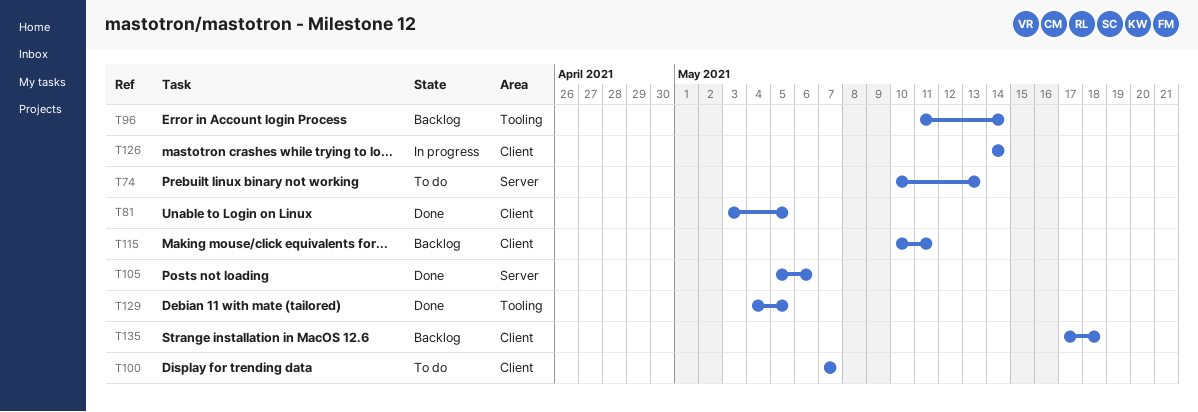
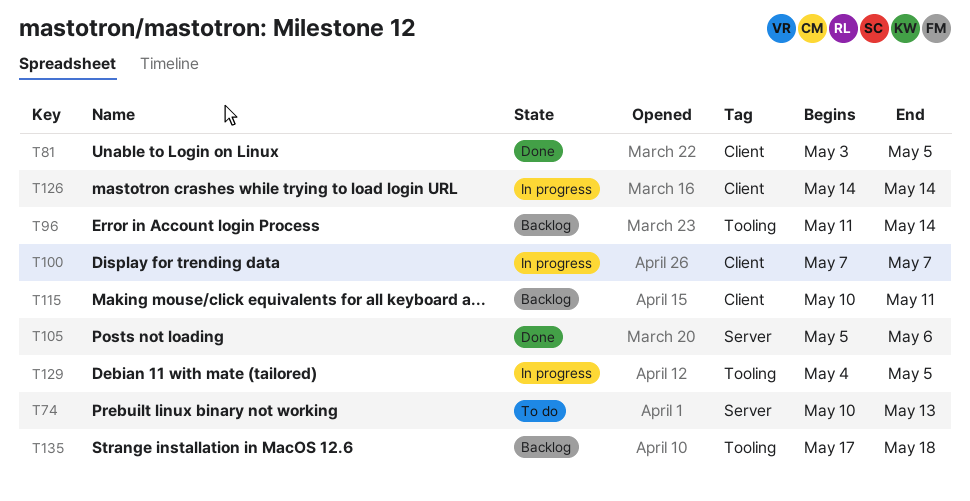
T100, status: To do -> In progress
T129, status: Done -> In progress
T135, label: Client -> Tooling

